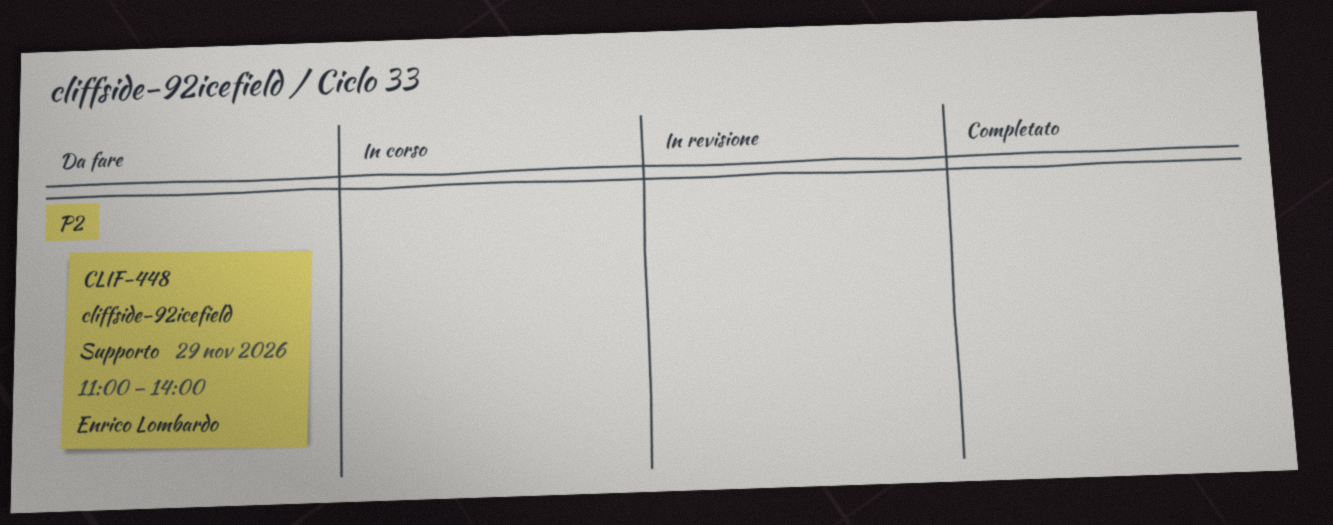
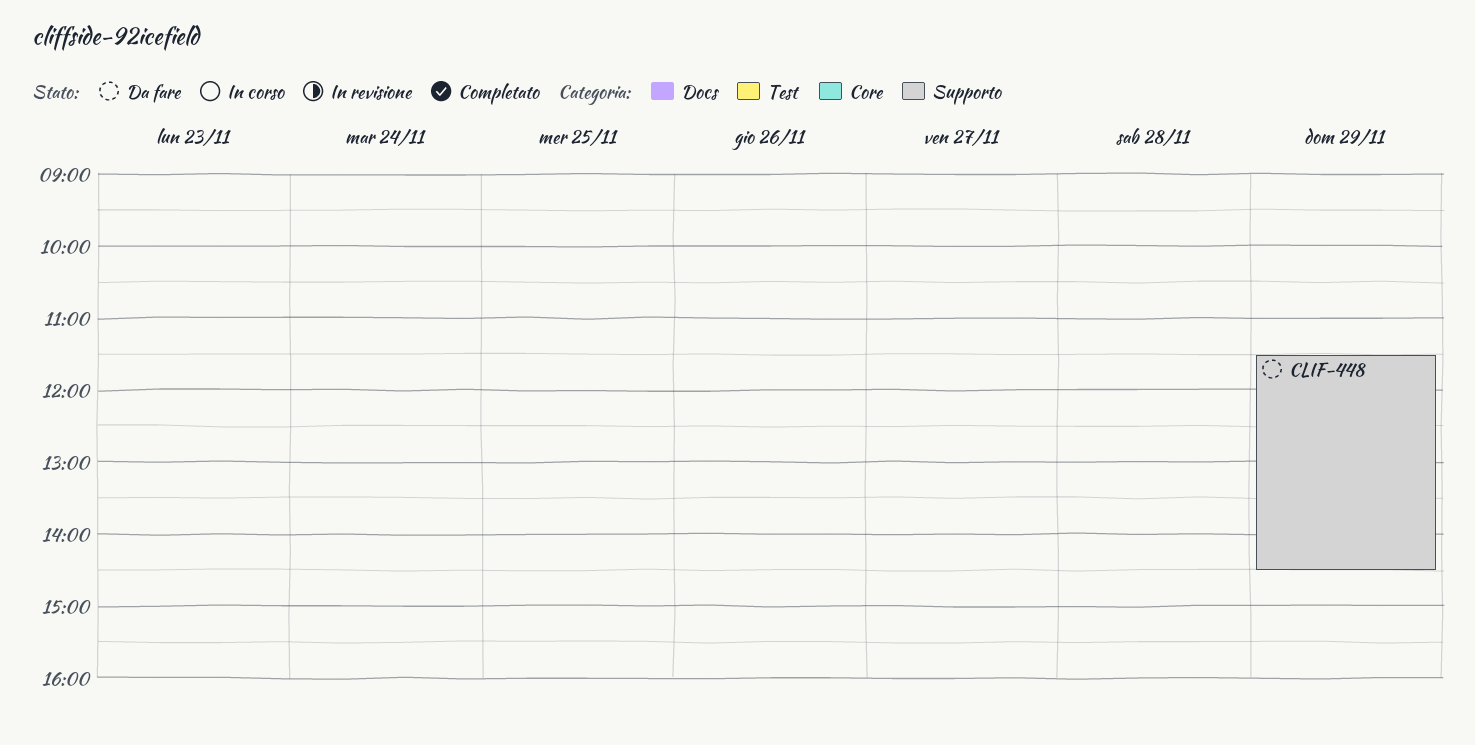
CLIF-448, begins: 11:00 -> 11:30
CLIF-448, ends: 14:00 -> 14:30

